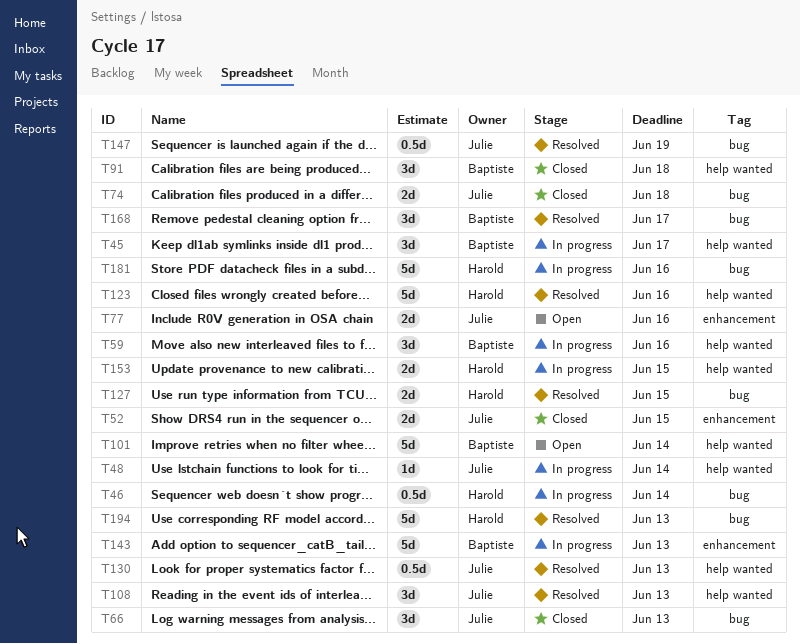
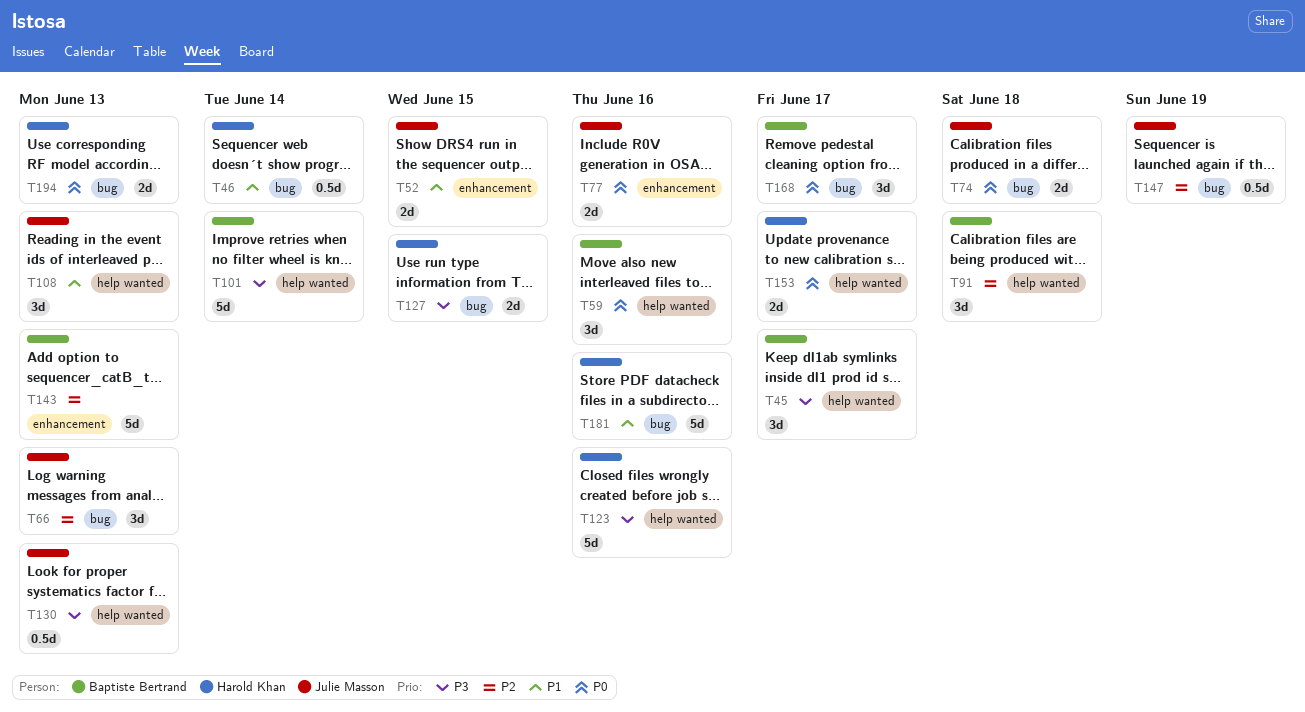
T48: present -> none
T153, due: Jun 15 -> Jun 17
T194, estimate: 5d -> 2d

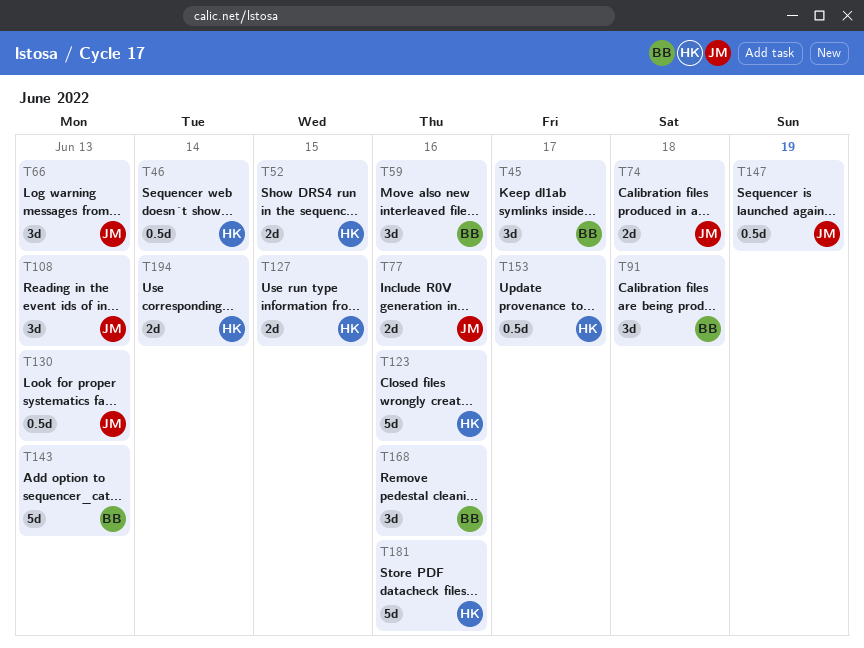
T52, owner: Julie Masson -> Harold Khan
T101: present -> none
T153, estimate: 2d -> 0.5d
T168, due: Jun 17 -> Jun 16
T194, due: Jun 13 -> Jun 14

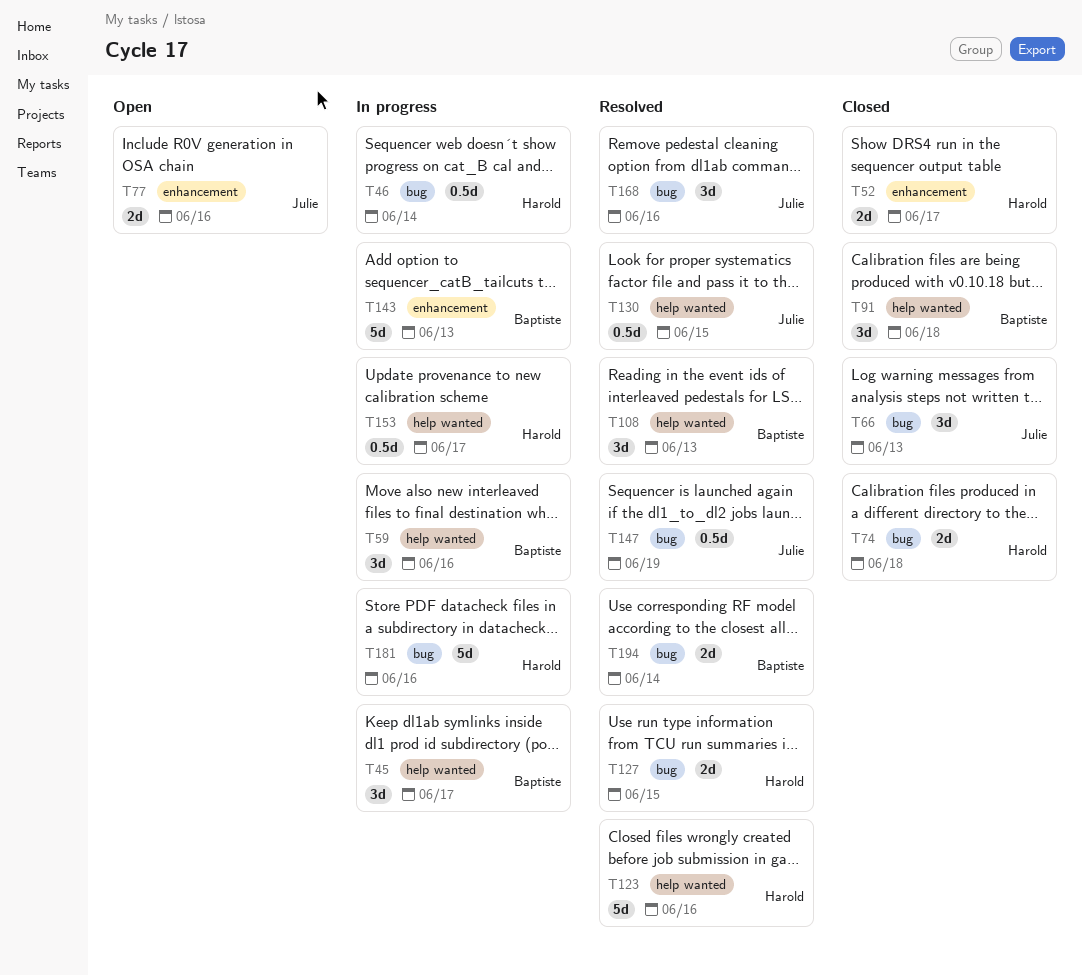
T52, due: Jun 15 -> Jun 17
T74, owner: Julie -> Harold
T108, owner: Julie -> Baptiste
T130, due: Jun 13 -> Jun 15
T168, owner: Baptiste -> Julie
T194, owner: Harold -> Baptiste

